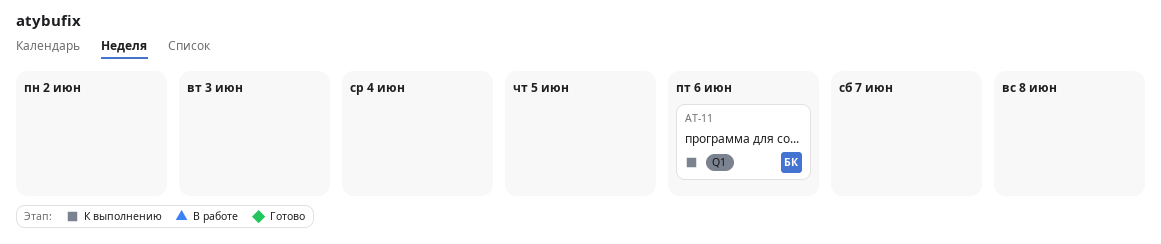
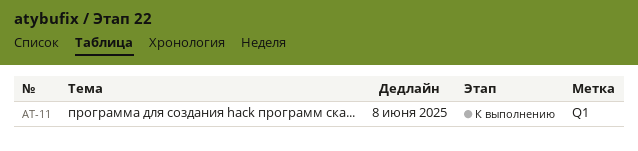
AT-11, due: Jun 6 -> Jun 8

